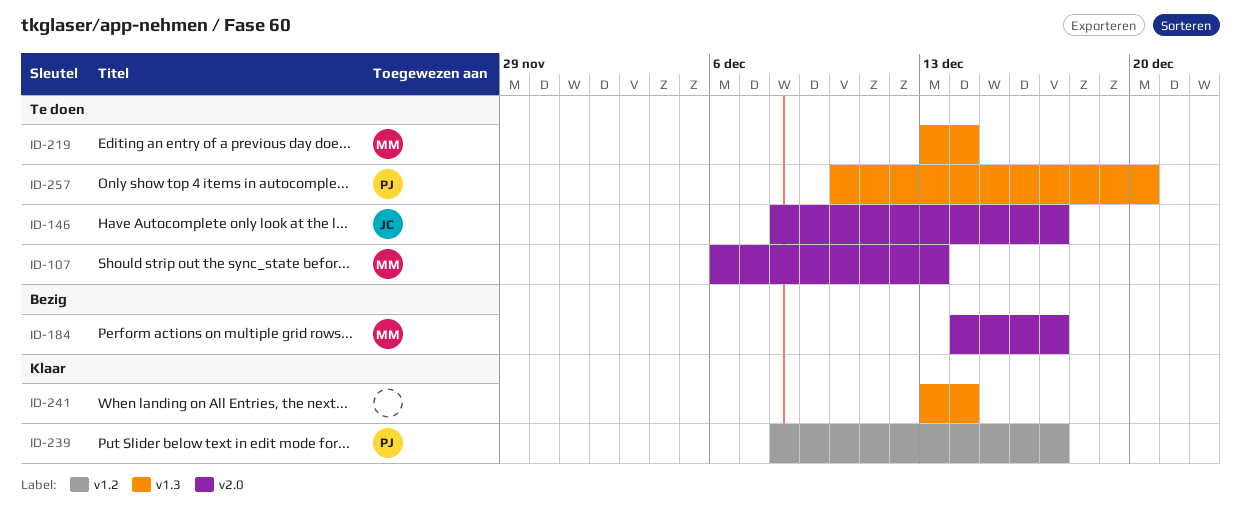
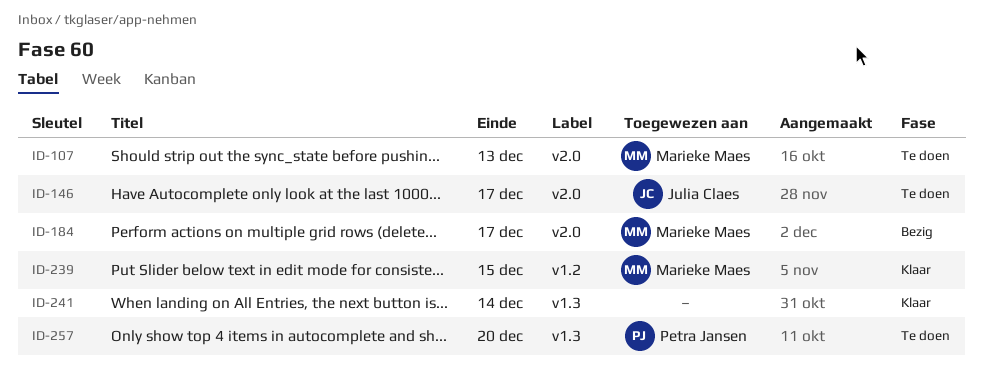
ID-219: present -> none
ID-239, owner: Petra Jansen -> Marieke Maes
ID-239, due: Dec 17 -> Dec 15

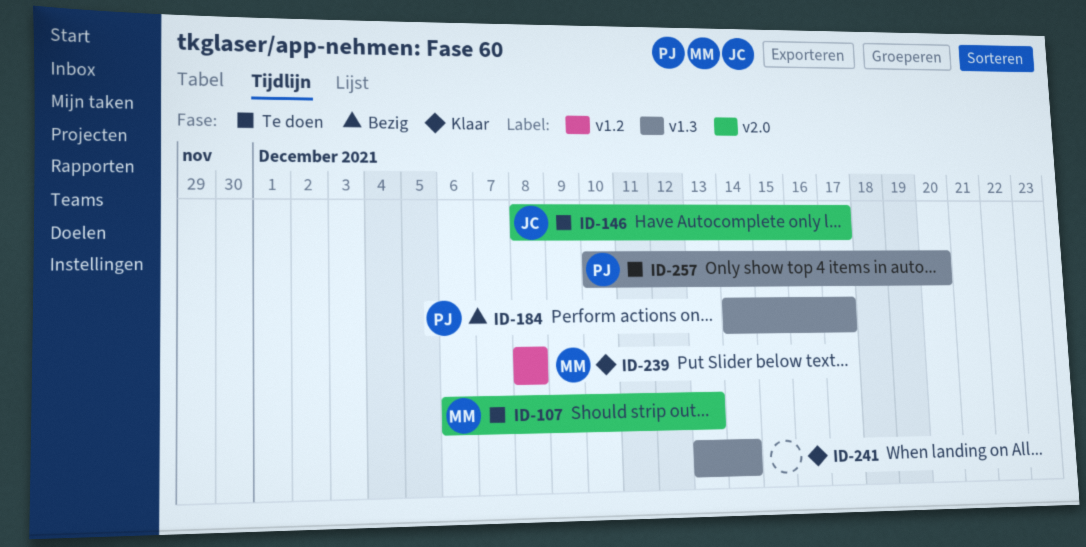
ID-184, owner: Marieke Maes -> Petra Jansen
ID-184, label: v2.0 -> v1.3
ID-239, due: Dec 15 -> Dec 8

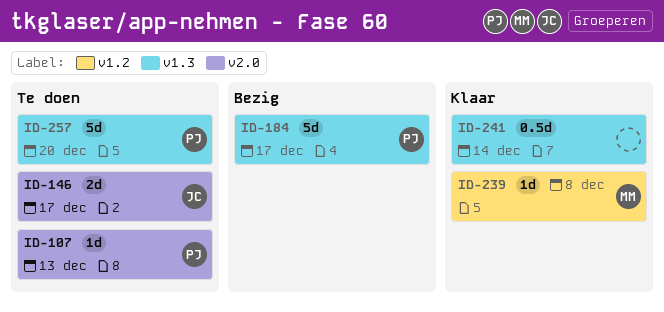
ID-107, owner: MM -> PJ

